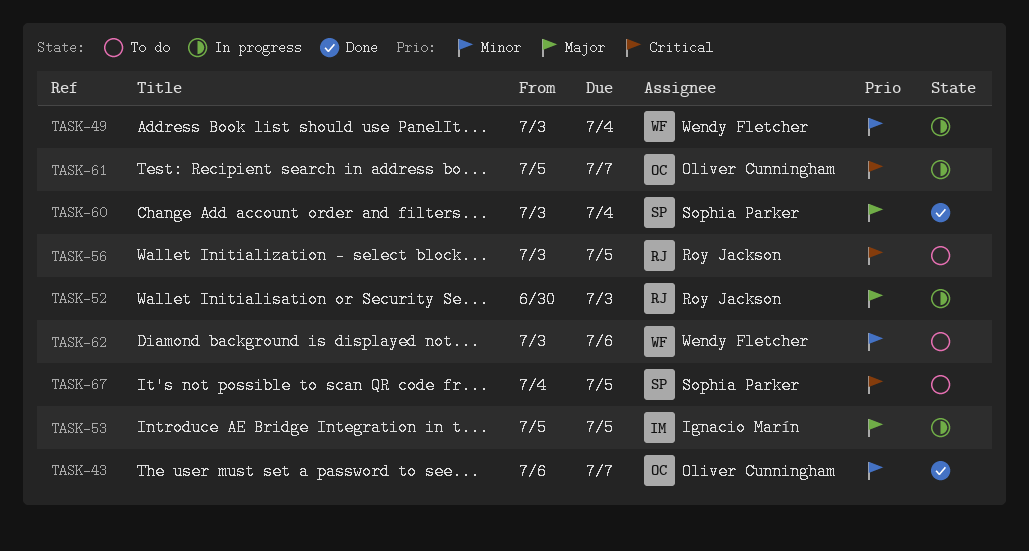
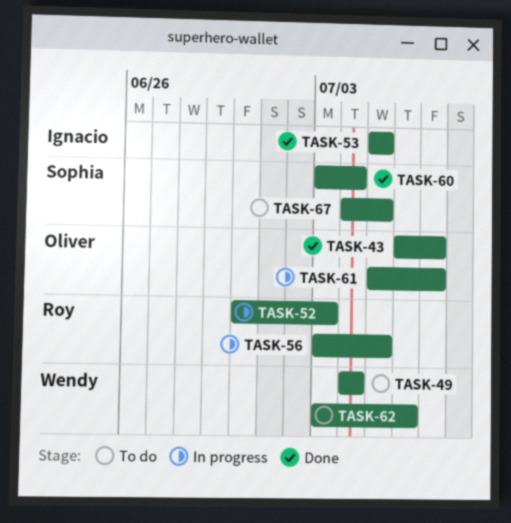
TASK-49, status: In progress -> To do
TASK-49, start: Jul 3 -> Jul 4
TASK-53, status: In progress -> Done
TASK-56, status: To do -> In progress

